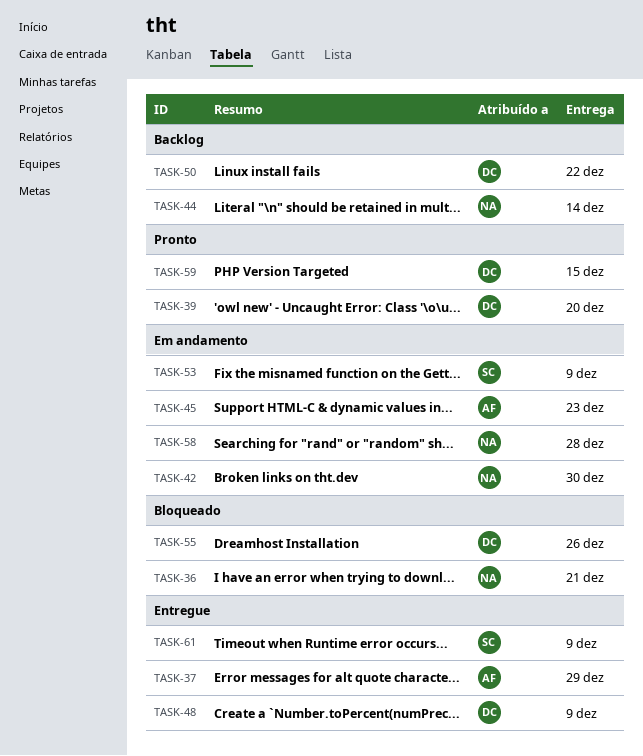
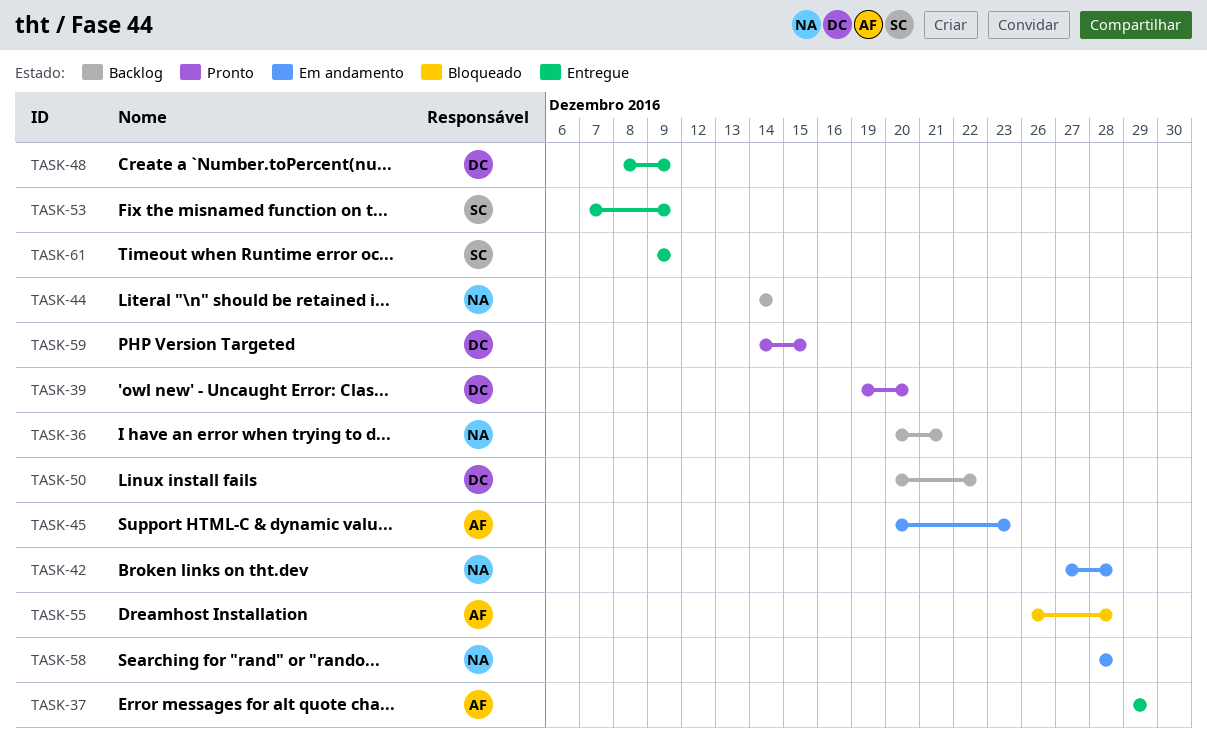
TASK-36, status: Bloqueado -> Backlog
TASK-42, due: Dec 30 -> Dec 28
TASK-53, status: Em andamento -> Entregue
TASK-55, owner: DC -> AF
TASK-55, due: Dec 26 -> Dec 28

